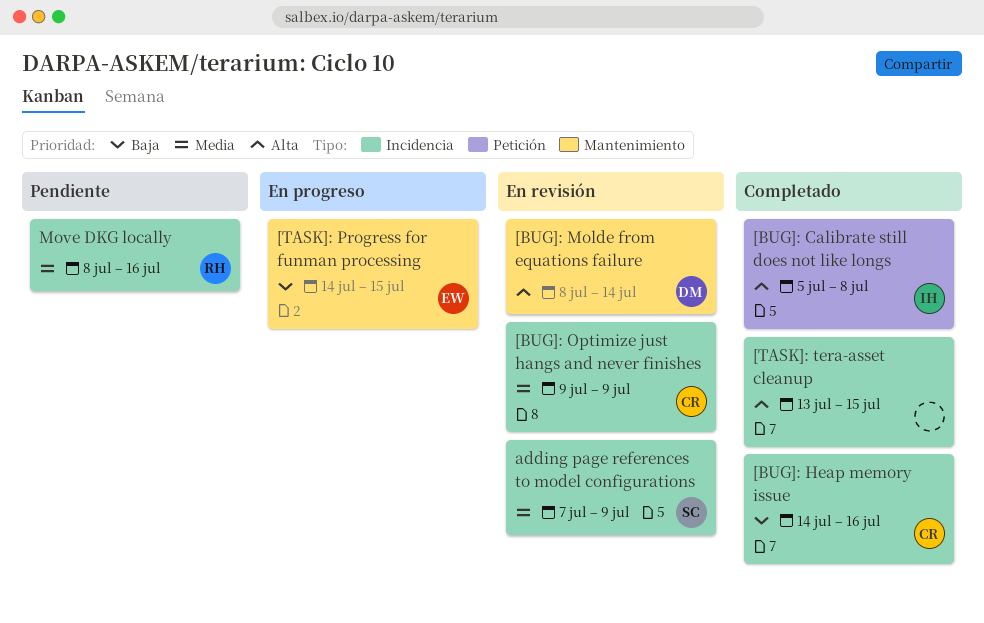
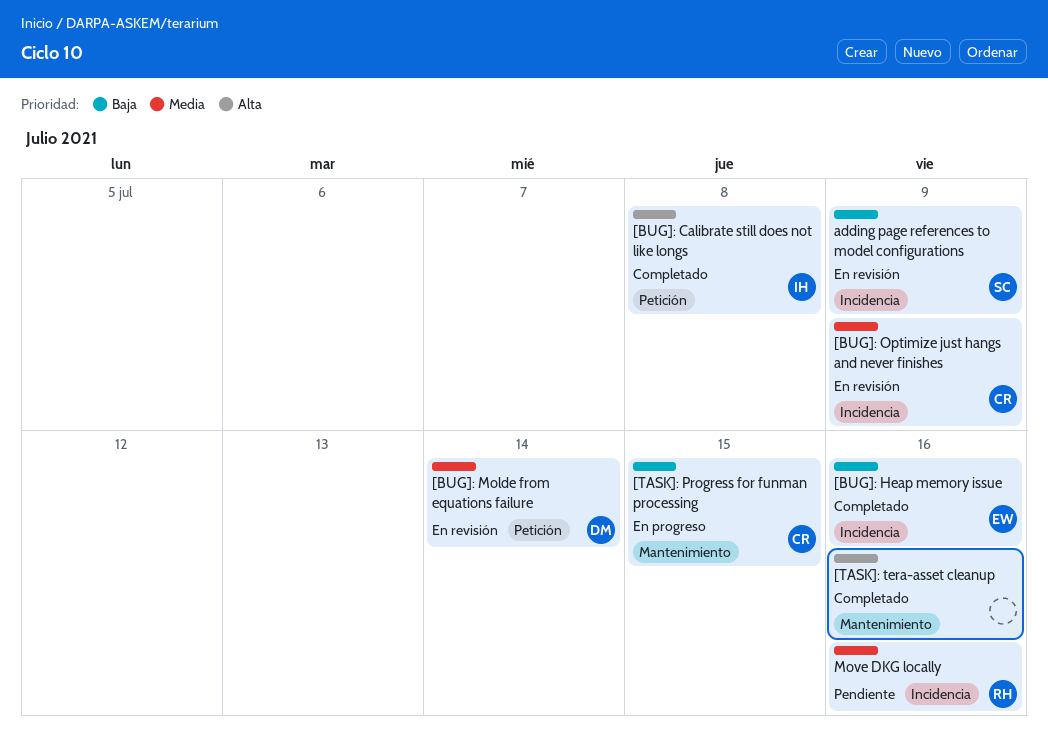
[BUG]: Heap memory issue, owner: CR -> EW
[BUG]: Molde from equations failure, priority: Alta -> Media
[BUG]: Molde from equations failure, label: Mantenimiento -> Petición
[TASK]: Progress for funman processing, owner: EW -> CR
[TASK]: tera-asset cleanup, label: Incidencia -> Mantenimiento
[TASK]: tera-asset cleanup, due: Jul 15 -> Jul 16
adding page references to model configurations, priority: Media -> Baja

